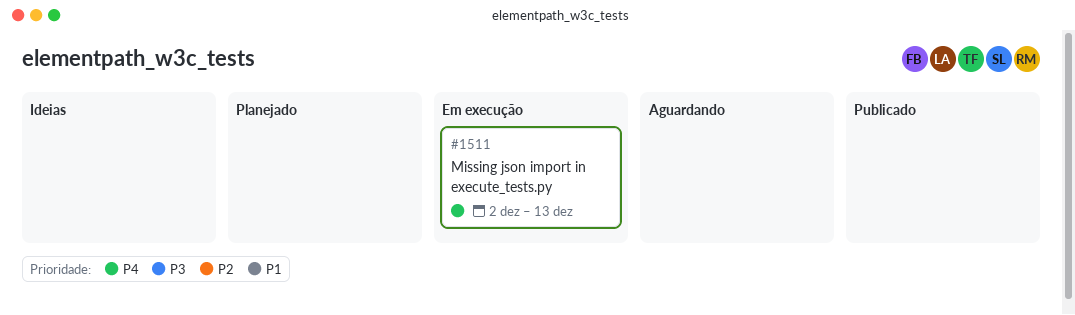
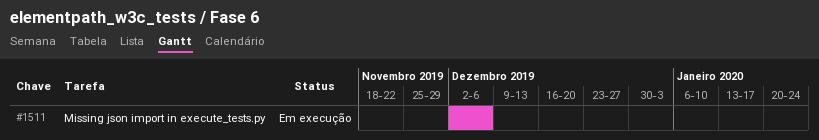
#1511, due: Dec 13 -> Dec 6

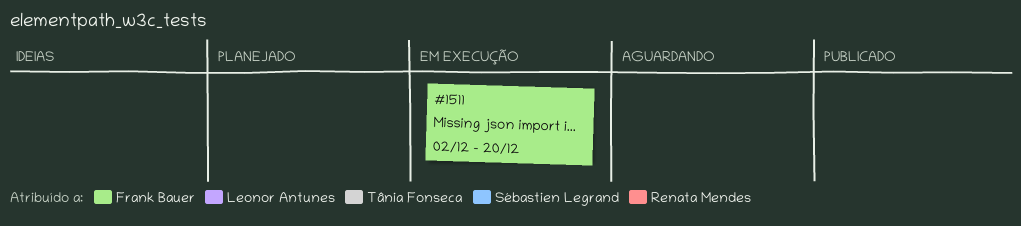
#1511, due: Dec 6 -> Dec 20

